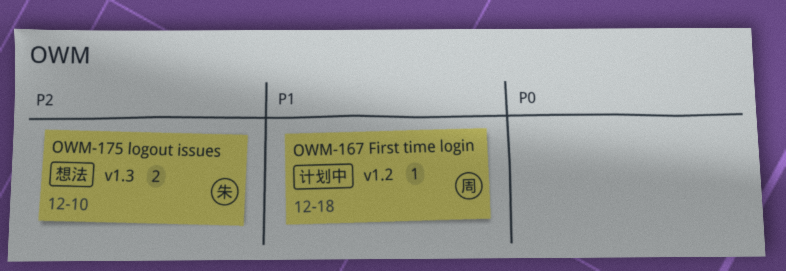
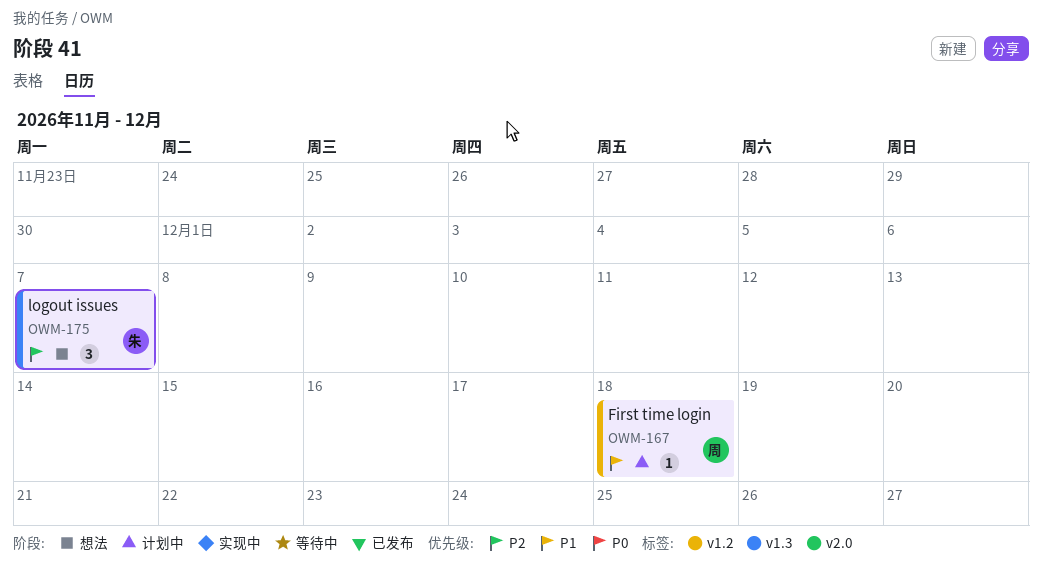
OWM-175, estimate: 2 -> 3
OWM-175, due: Dec 10 -> Dec 7

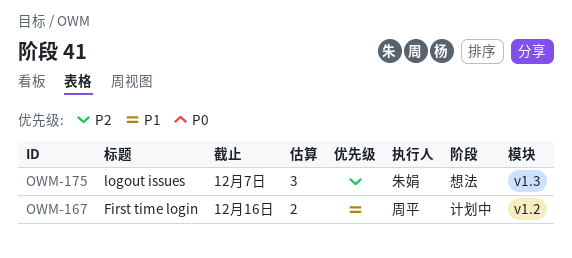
OWM-167, estimate: 1 -> 2
OWM-167, due: Dec 18 -> Dec 16

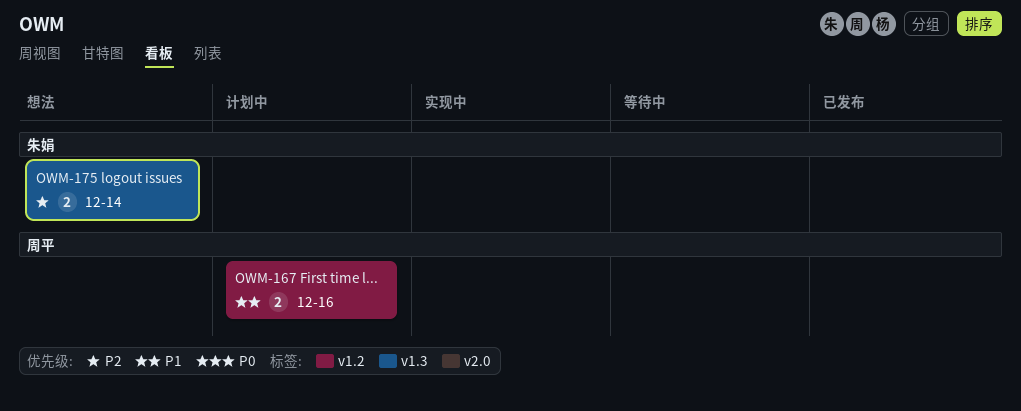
OWM-175, estimate: 3 -> 2
OWM-175, due: Dec 7 -> Dec 14

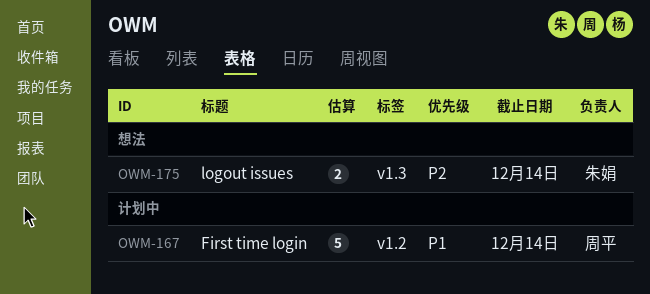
OWM-167, estimate: 2 -> 5
OWM-167, due: Dec 16 -> Dec 14

